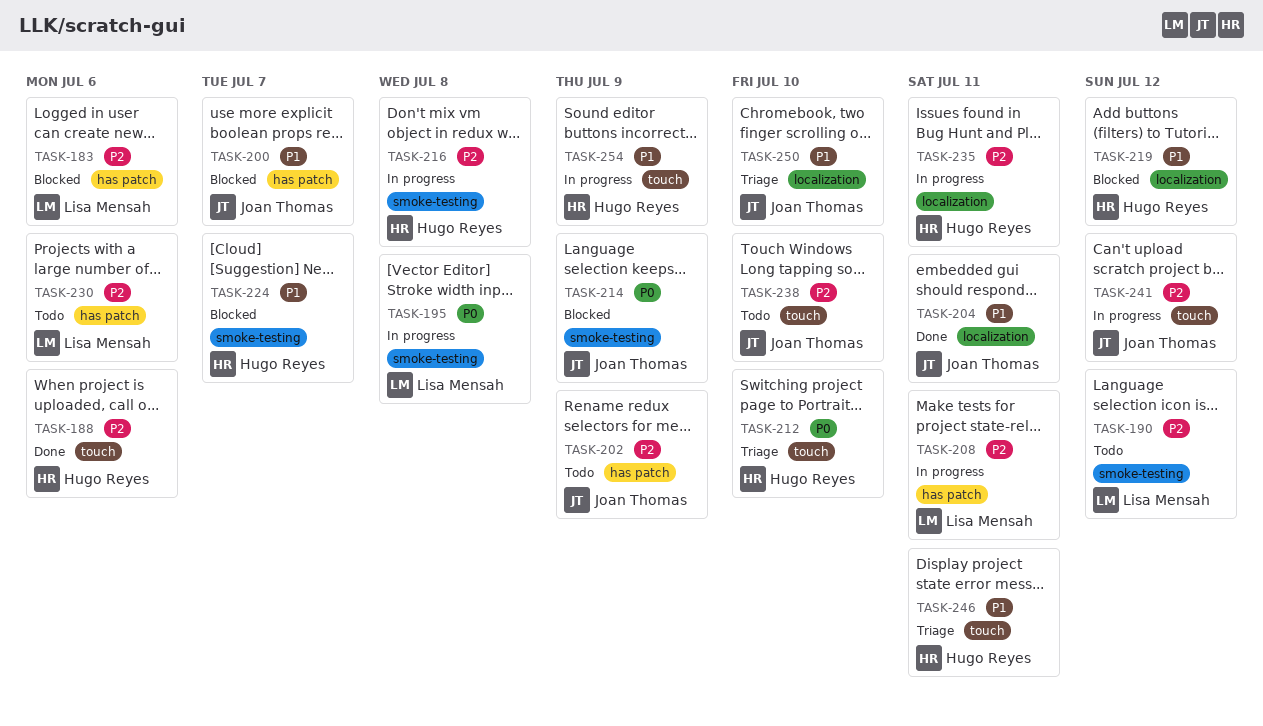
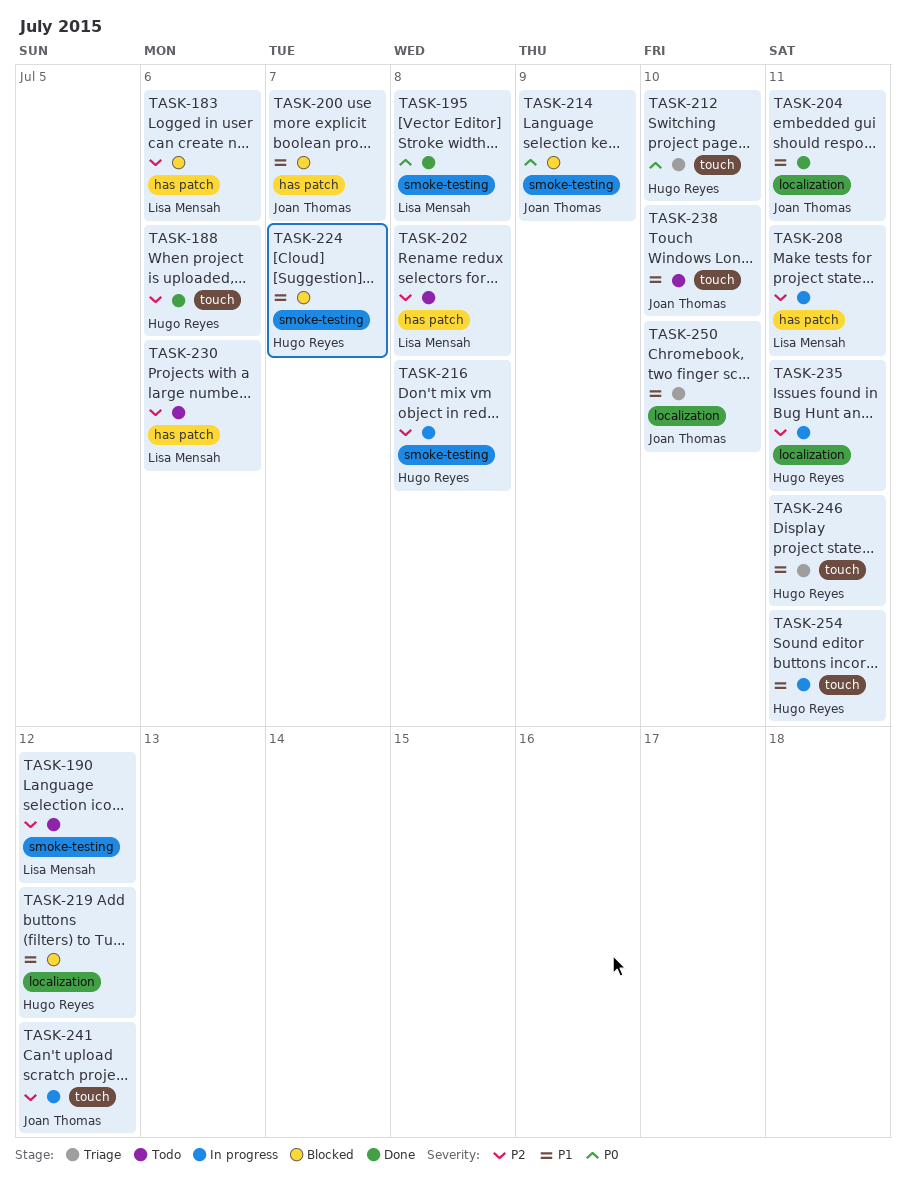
TASK-195, status: In progress -> Done
TASK-202, owner: Joan Thomas -> Lisa Mensah
TASK-202, due: Jul 9 -> Jul 8
TASK-238, priority: P2 -> P1
TASK-254, due: Jul 9 -> Jul 11

